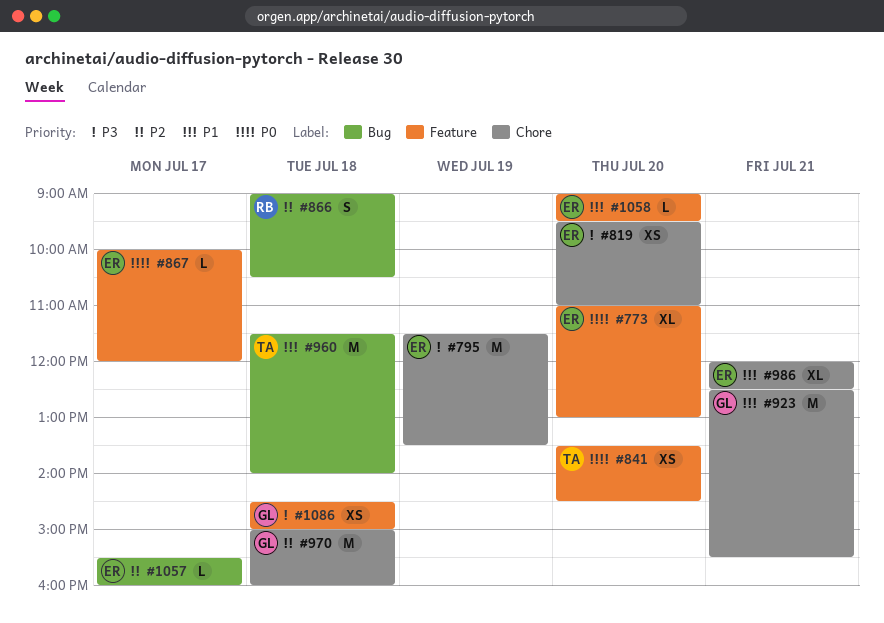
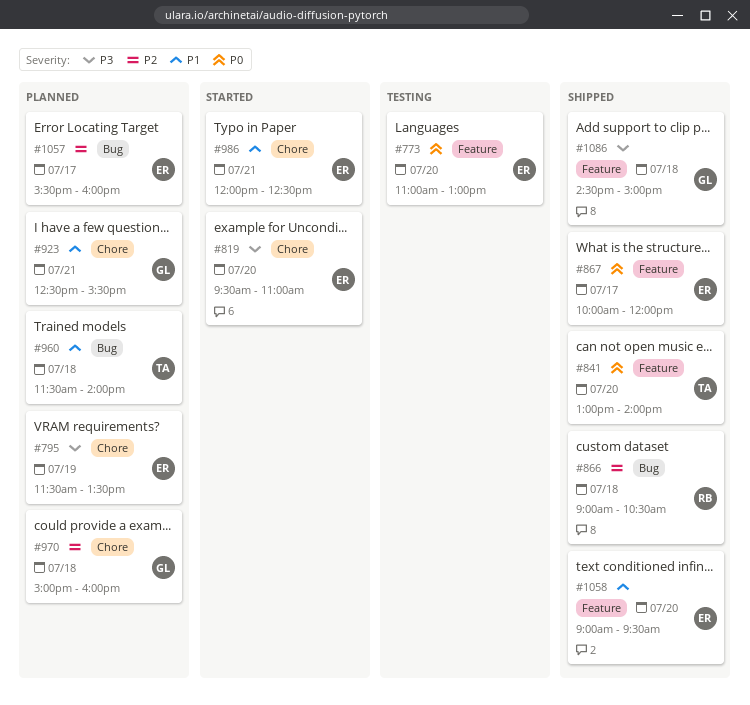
#841, begins: 13:30 -> 13:00
#841, ends: 14:30 -> 14:00

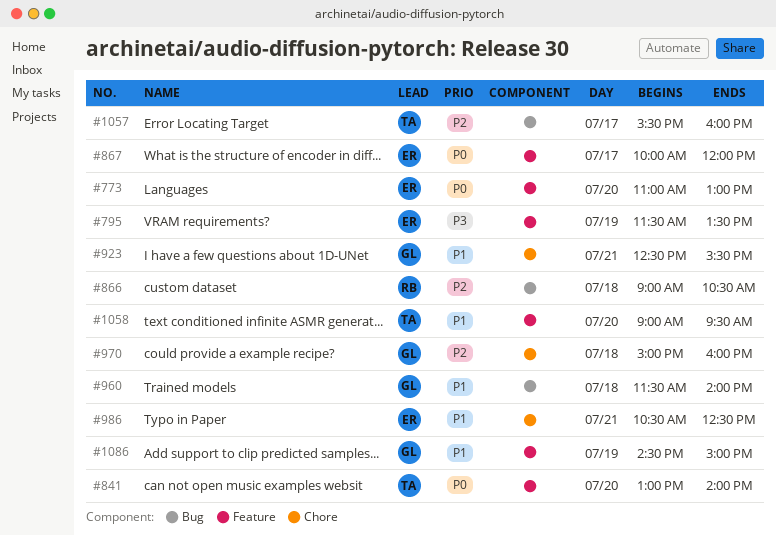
#795, label: Chore -> Feature
#819: present -> none
#960, owner: TA -> GL
#986, begins: 12:00 -> 10:30
#1057, owner: ER -> TA
#1058, owner: ER -> TA
#1086, priority: P3 -> P1
#1086, day: Jul 18 -> Jul 19

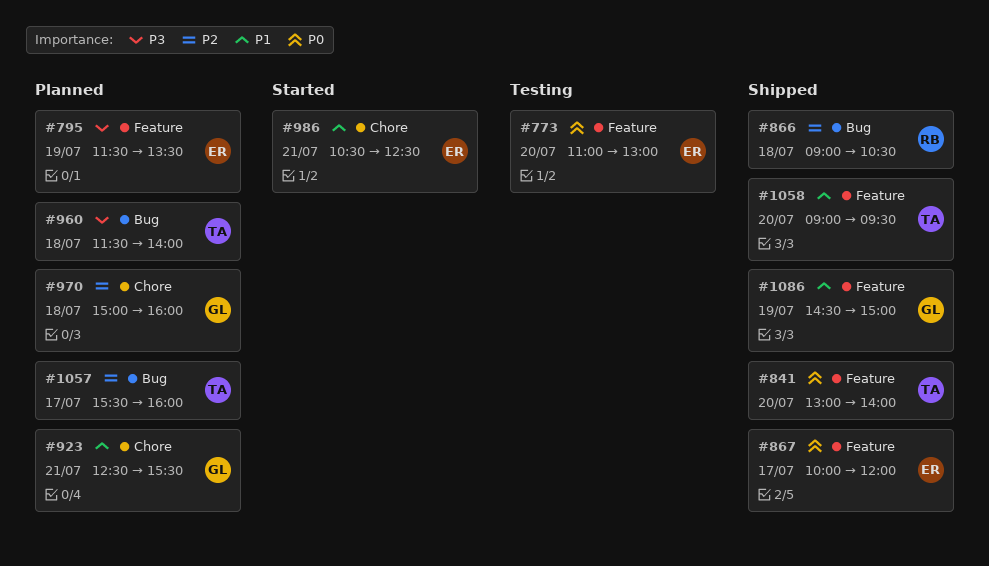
#960, owner: GL -> TA
#960, priority: P1 -> P3

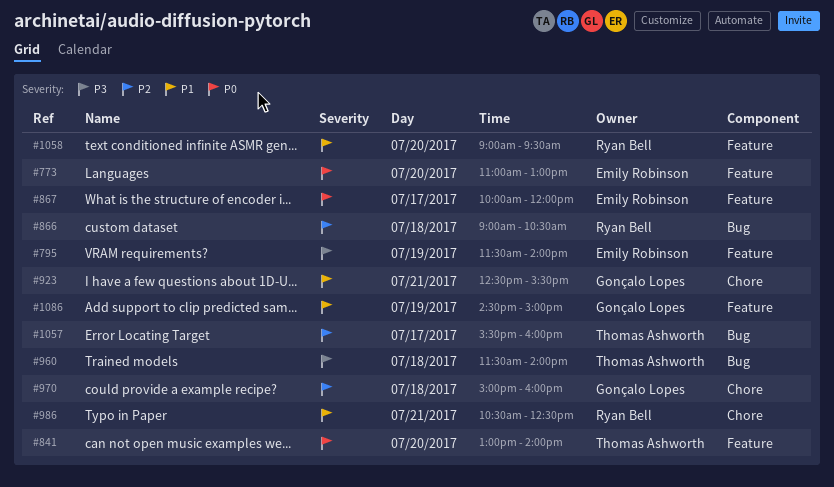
#795, ends: 13:30 -> 14:00
#986, owner: Emily Robinson -> Ryan Bell
#1058, owner: Thomas Ashworth -> Ryan Bell

